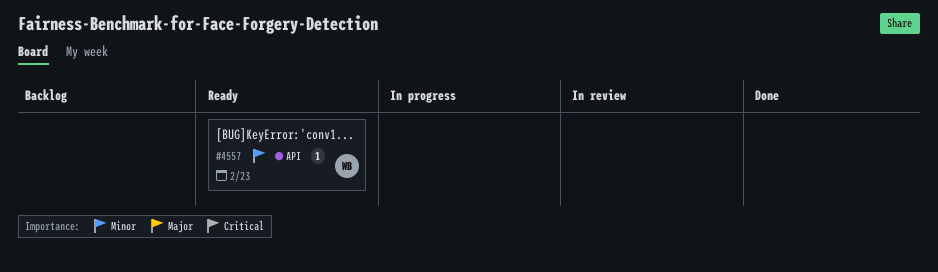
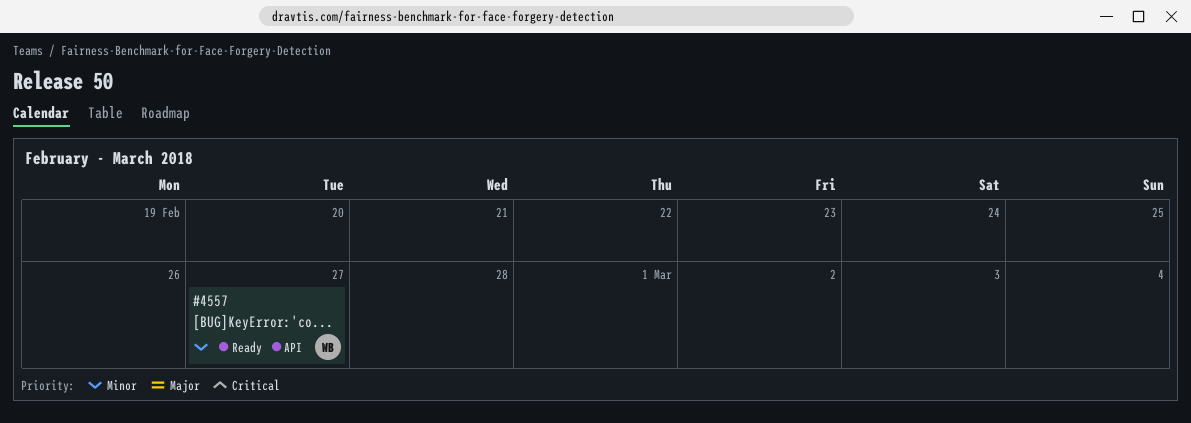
#4557, due: Feb 23 -> Feb 27

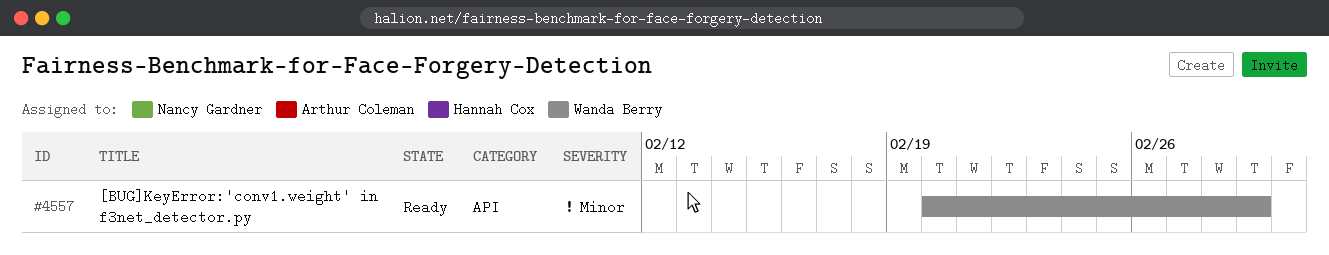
#4557, due: Feb 27 -> Mar 1

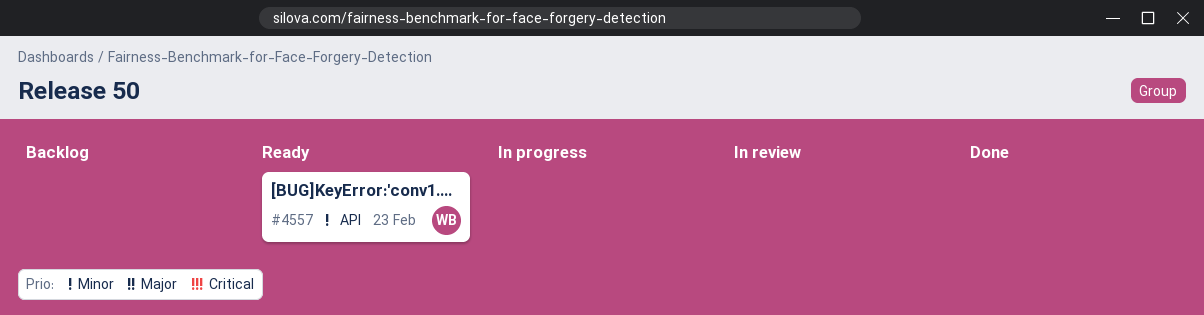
#4557, due: Mar 1 -> Feb 23

